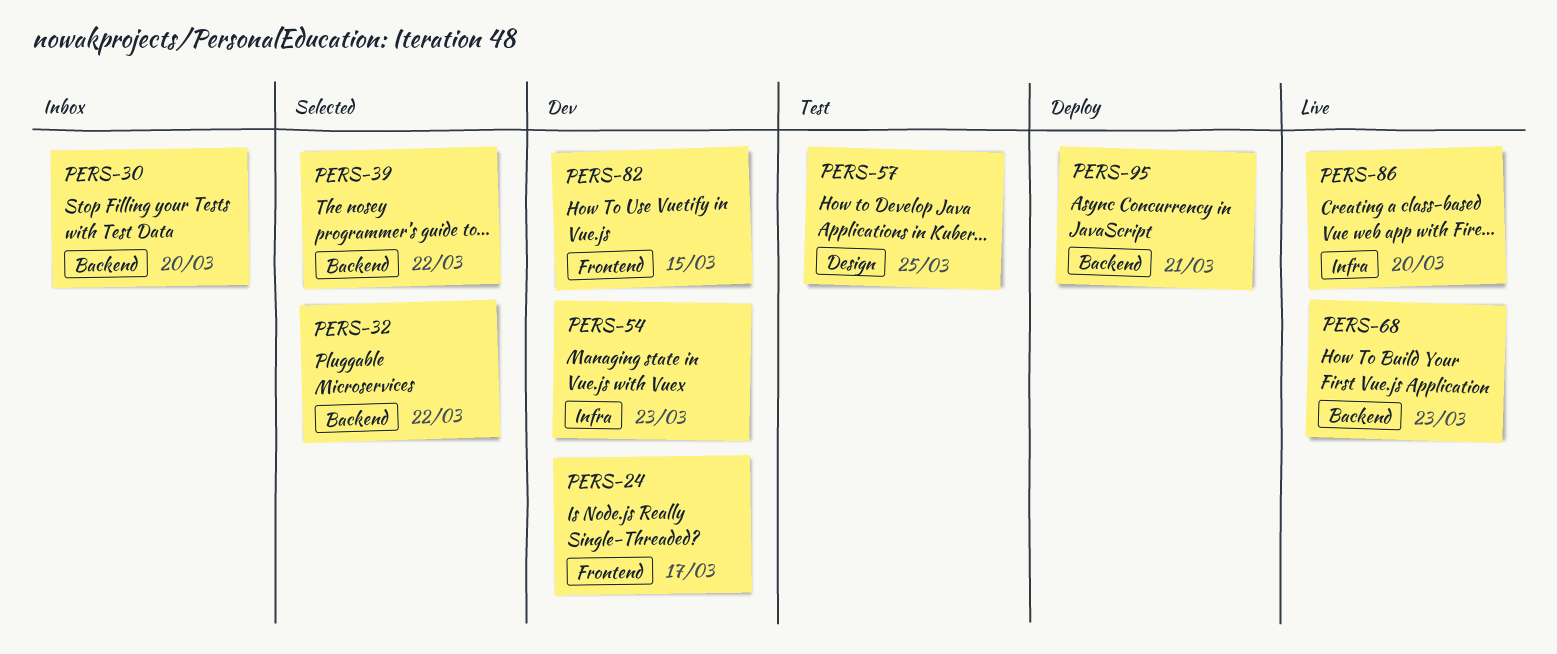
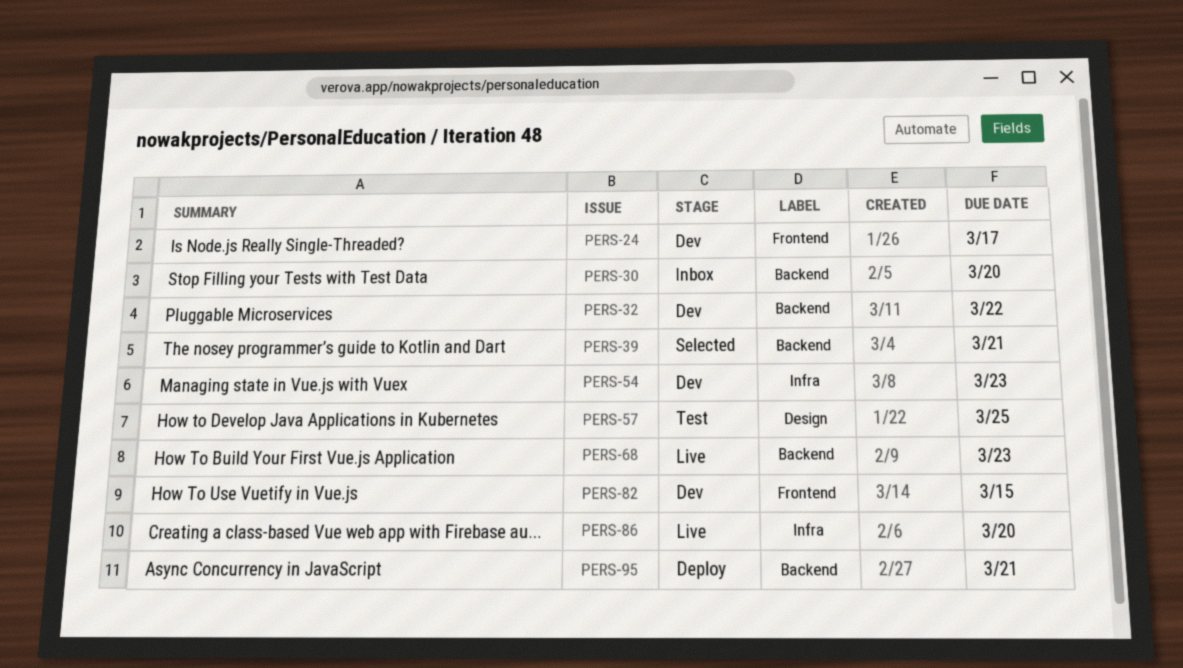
PERS-32, status: Selected -> Dev
PERS-39, due: Mar 22 -> Mar 21

